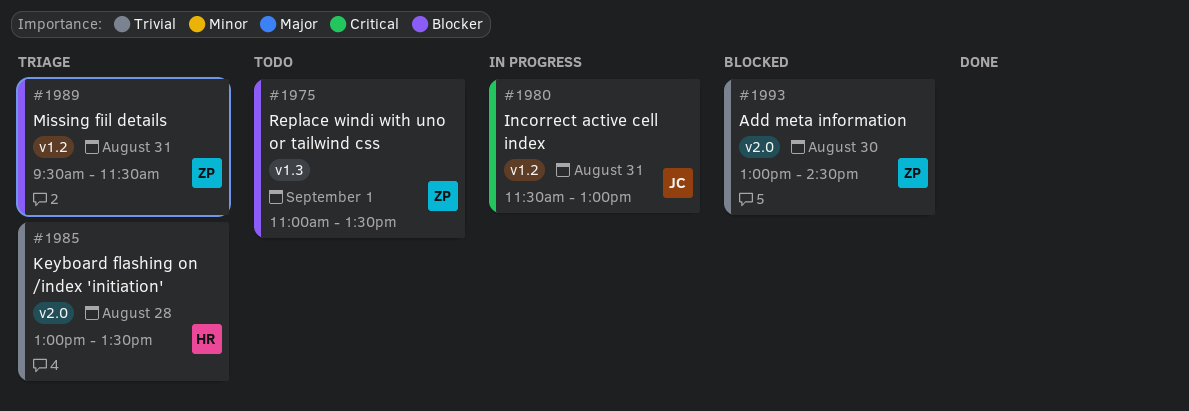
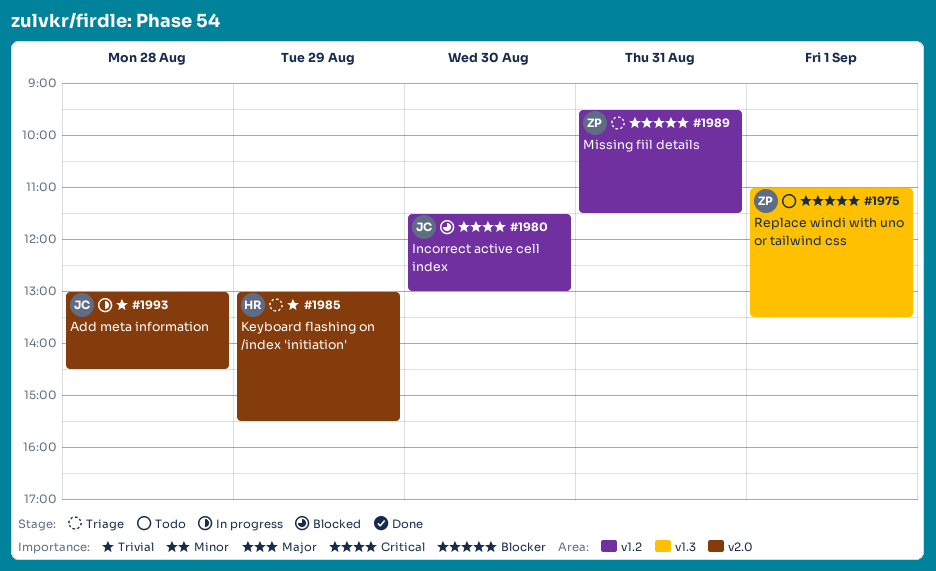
#1980, status: In progress -> Blocked
#1980, day: Aug 31 -> Aug 30
#1985, day: Aug 28 -> Aug 29
#1985, ends: 13:30 -> 15:30
#1993, status: Blocked -> In progress
#1993, owner: ZP -> JC
#1993, day: Aug 30 -> Aug 28

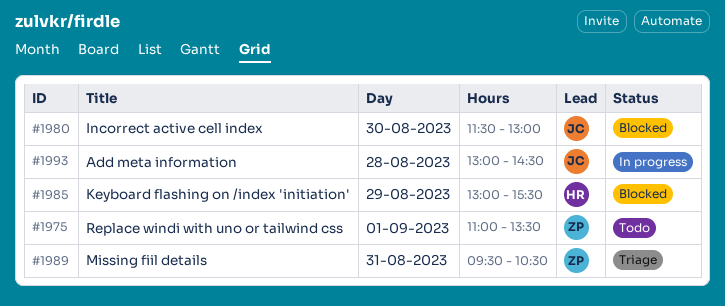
#1985, status: Triage -> Blocked
#1989, ends: 11:30 -> 10:30

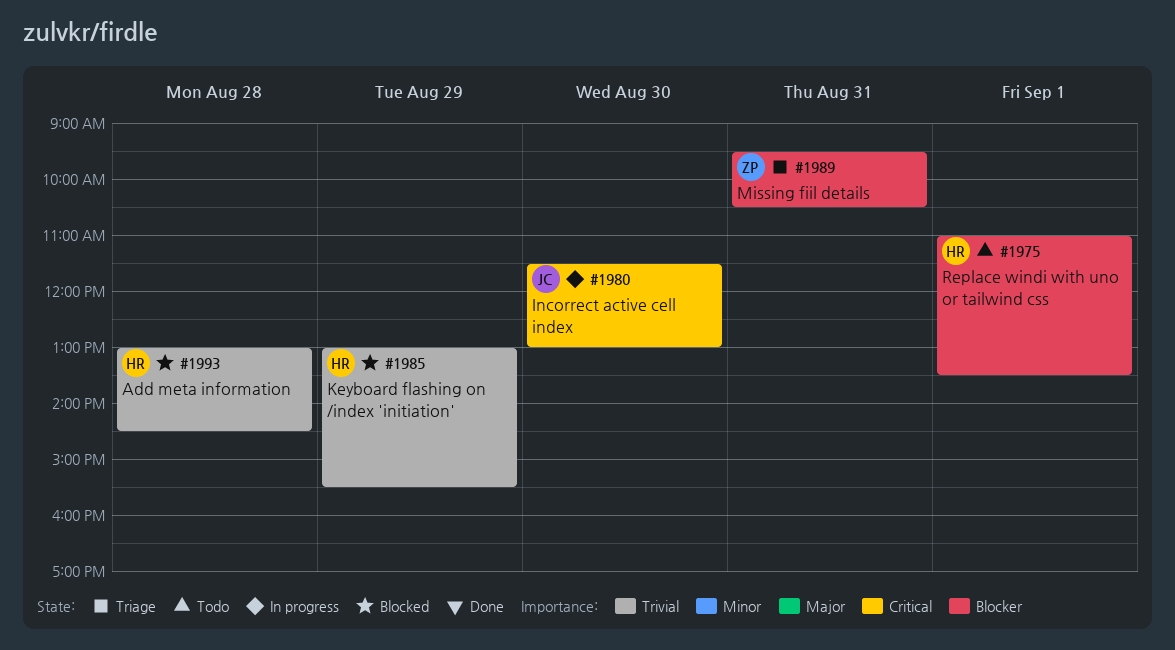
#1975, owner: ZP -> HR
#1980, status: Blocked -> In progress
#1993, status: In progress -> Blocked
#1993, owner: JC -> HR

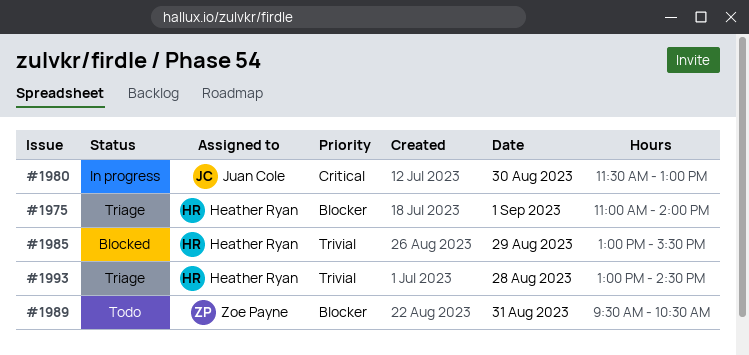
#1975, status: Todo -> Triage
#1975, ends: 13:30 -> 14:00
#1989, status: Triage -> Todo
#1993, status: Blocked -> Triage

